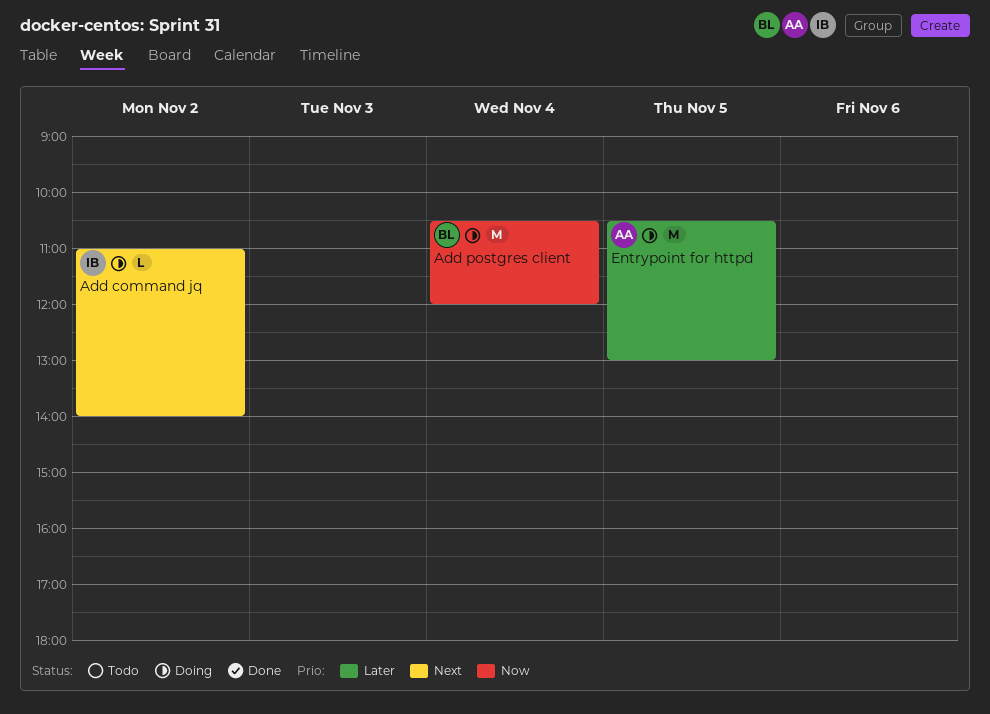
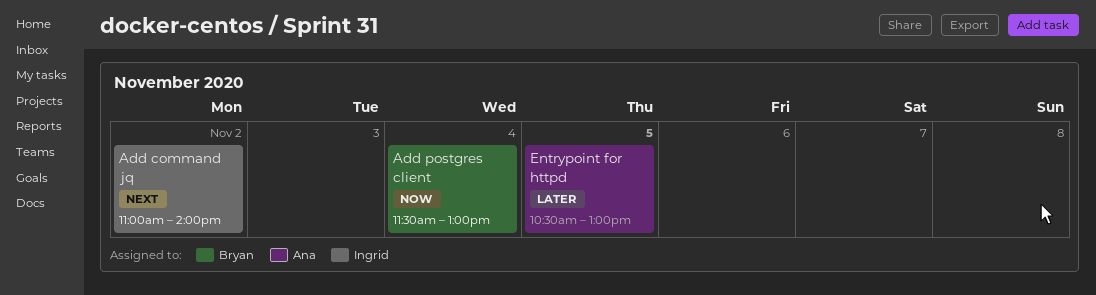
Add postgres client, begins: 10:30 -> 11:30
Add postgres client, ends: 12:00 -> 13:00

